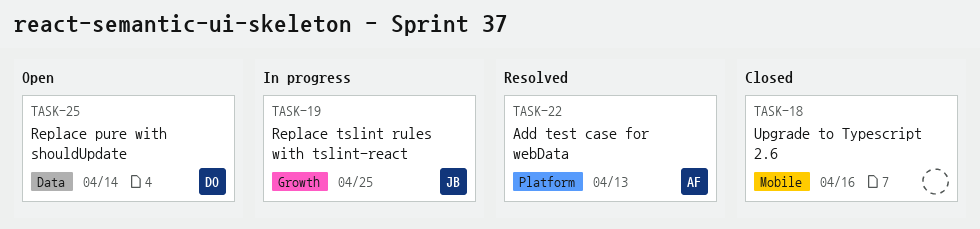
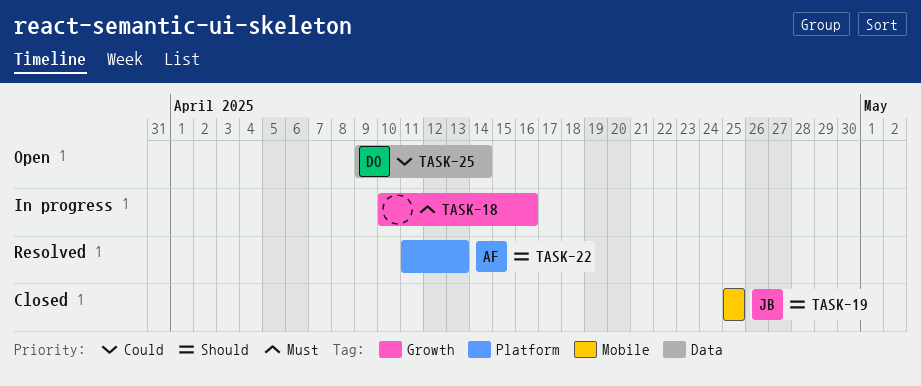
TASK-18, status: Closed -> In progress
TASK-18, label: Mobile -> Growth
TASK-19, status: In progress -> Closed
TASK-19, label: Growth -> Mobile

